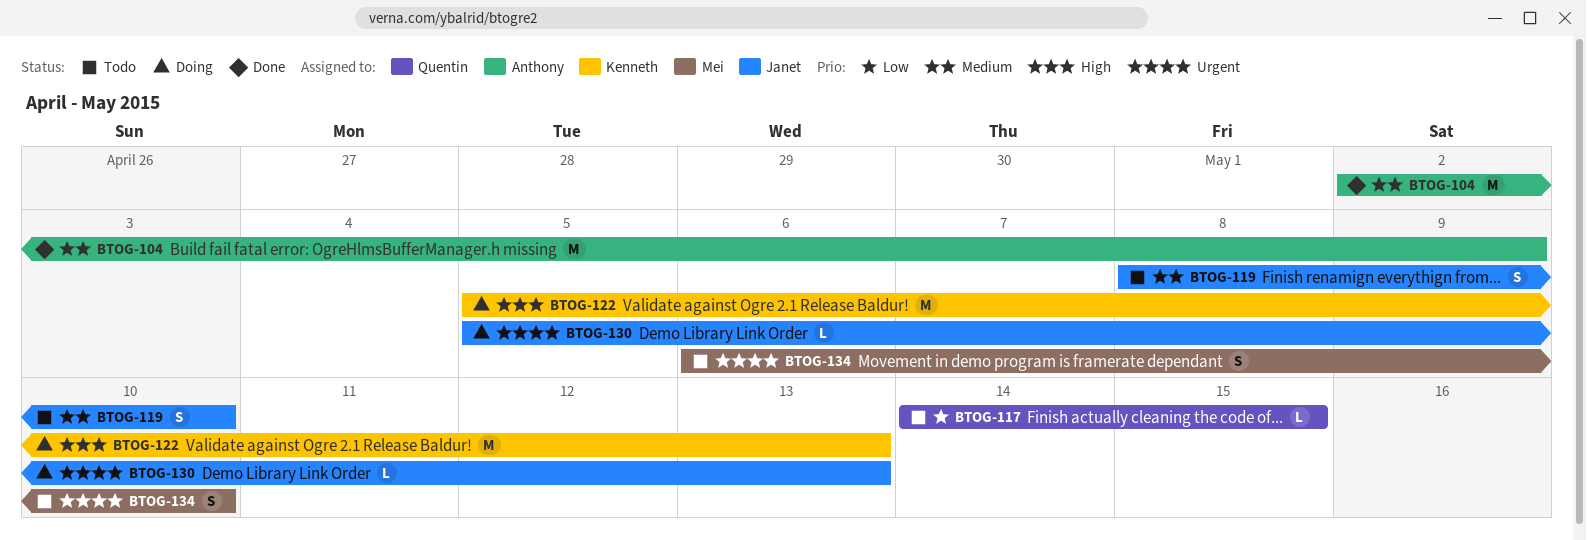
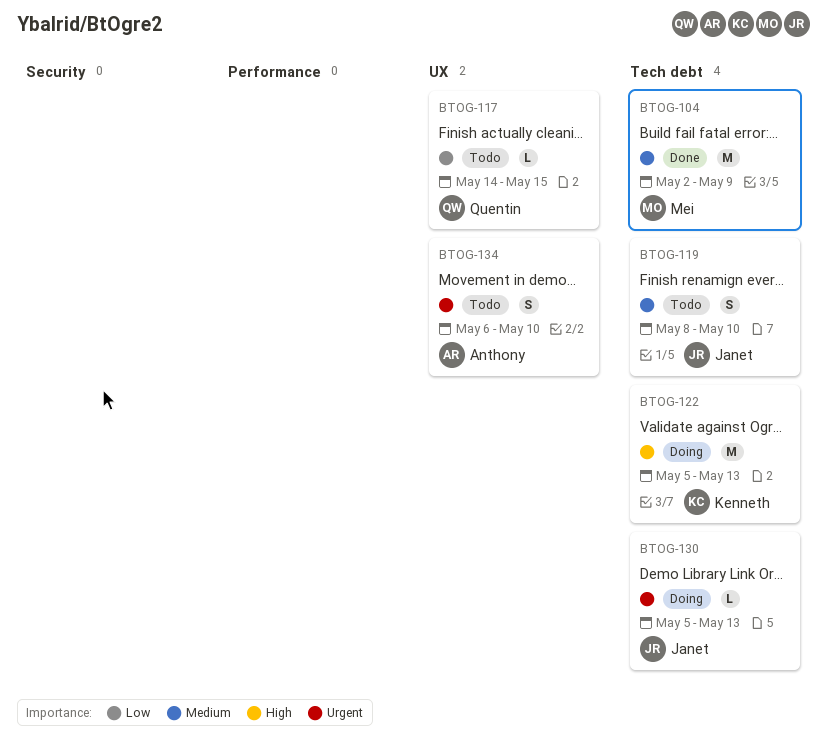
BTOG-104, owner: Anthony -> Mei
BTOG-134, owner: Mei -> Anthony

